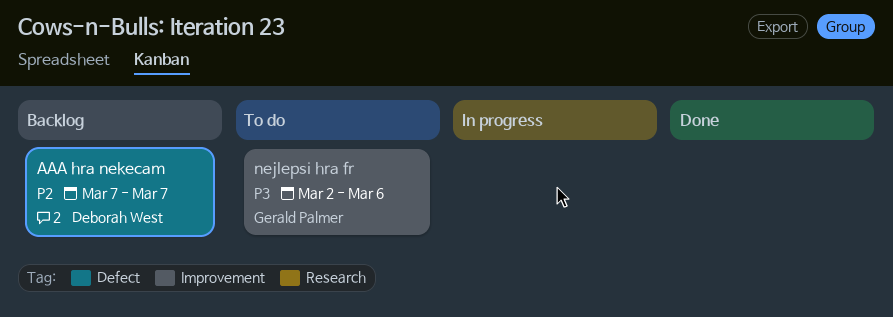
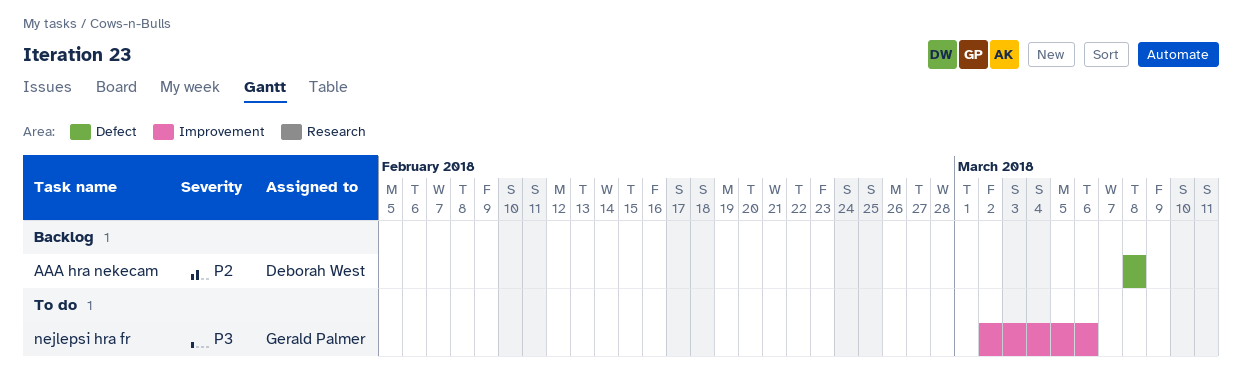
AAA hra nekecam, start: Mar 7 -> Mar 8
AAA hra nekecam, due: Mar 7 -> Mar 8

